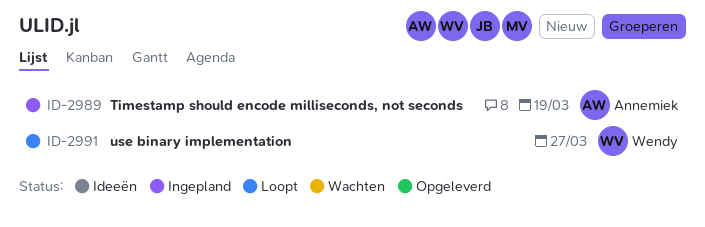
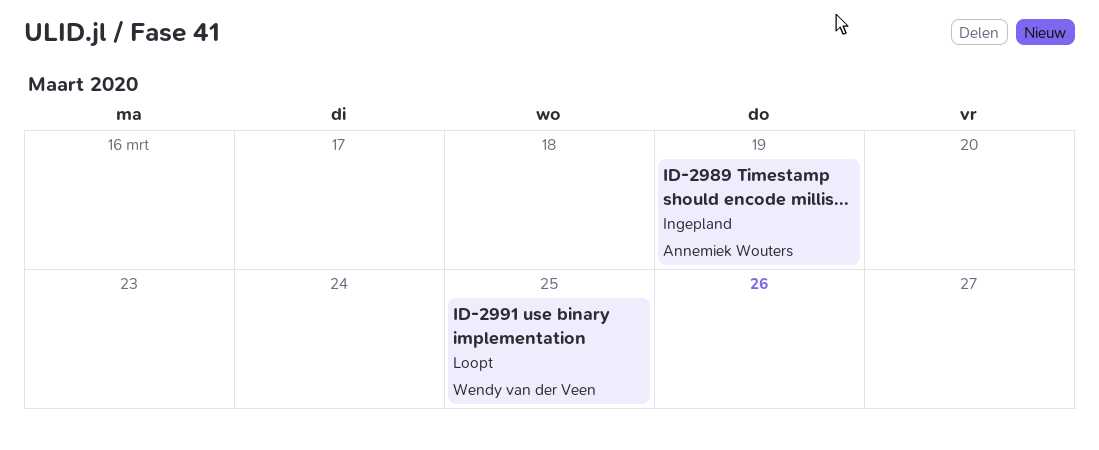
ID-2991, due: Mar 27 -> Mar 25

